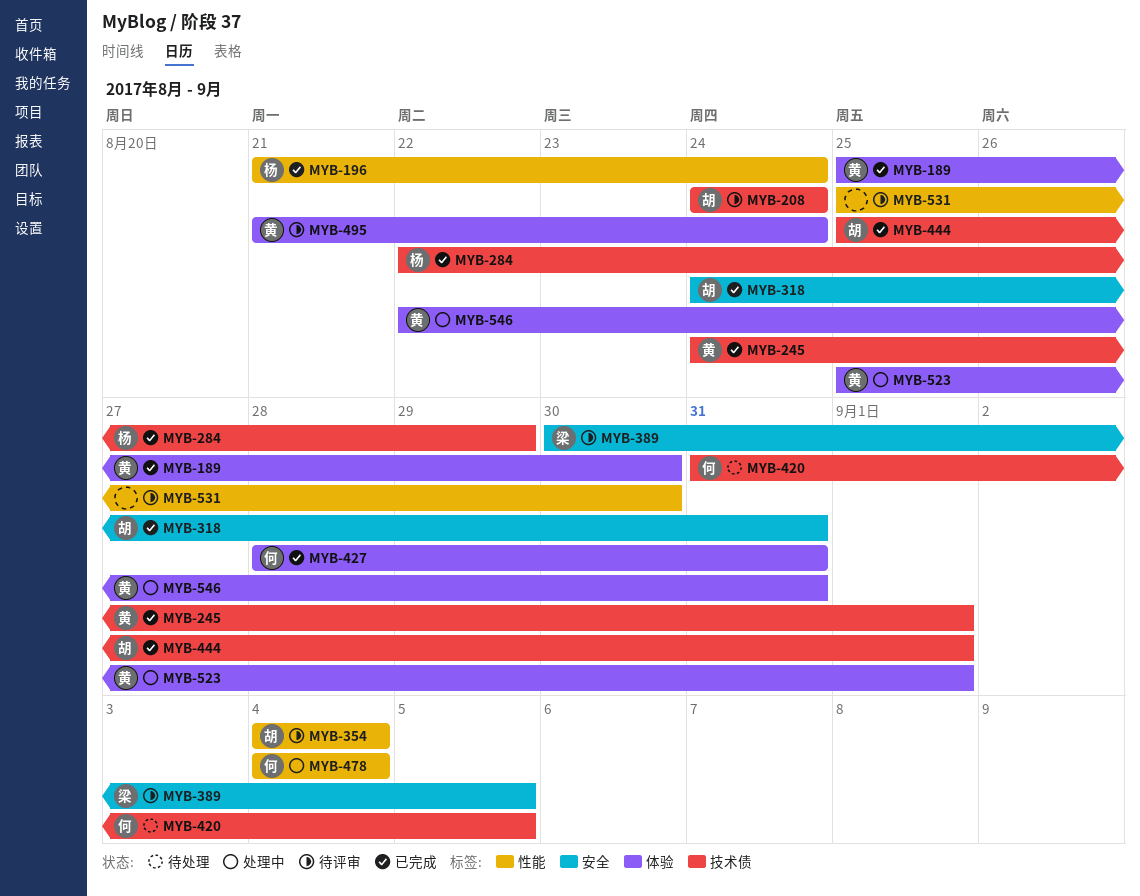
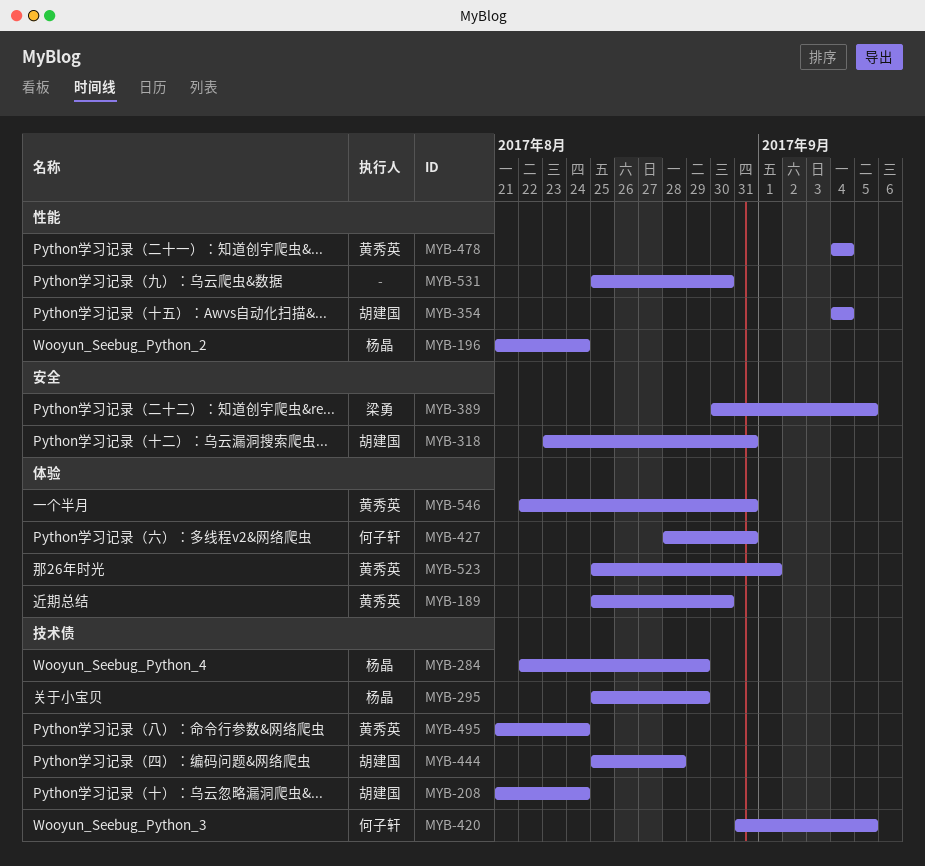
MYB-208, start: Aug 24 -> Aug 21
MYB-245: present -> none
MYB-295: none -> present
MYB-318, start: Aug 24 -> Aug 23
MYB-444, due: Sep 1 -> Aug 28
MYB-478, owner: 何子轩 -> 黄秀英
MYB-495, label: 体验 -> 技术债

